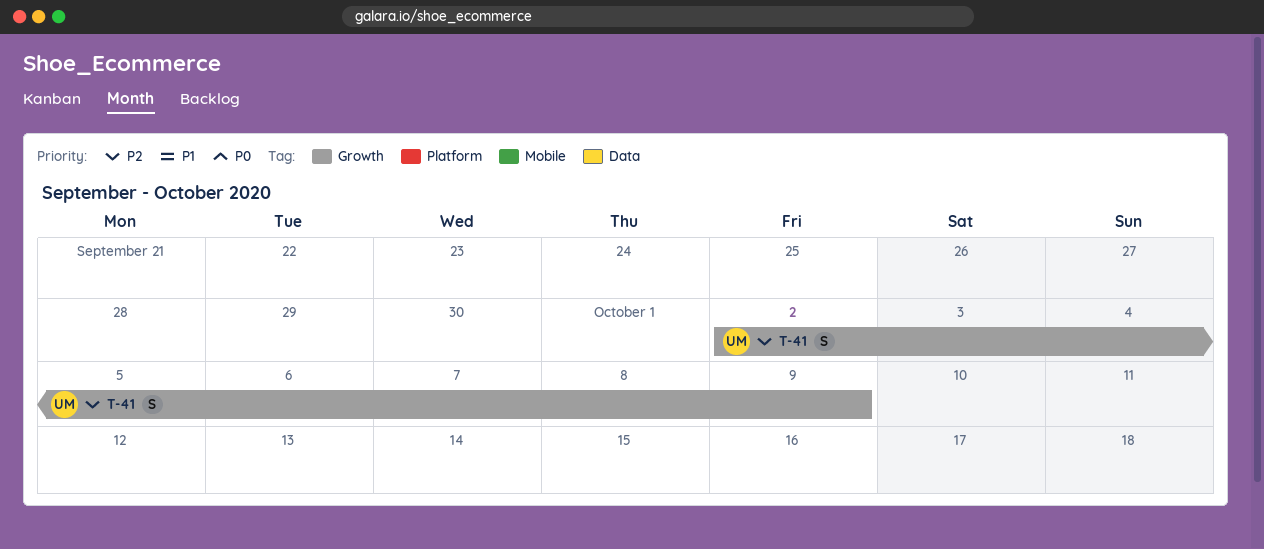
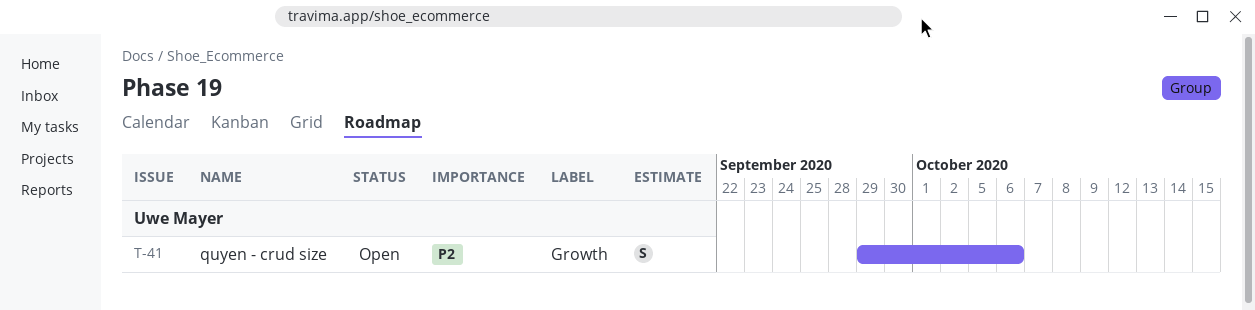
T-41, start: Oct 2 -> Sep 29
T-41, due: Oct 9 -> Oct 6

